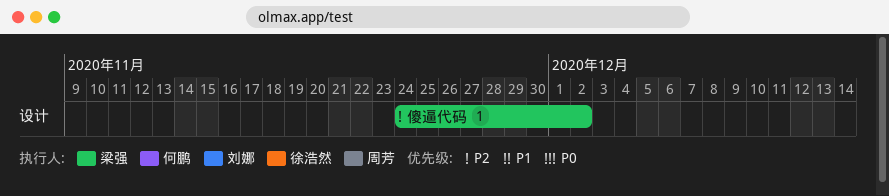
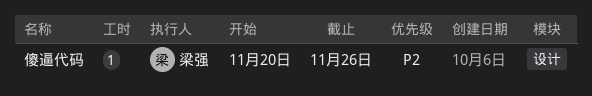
傻逼代码, start: Nov 24 -> Nov 20
傻逼代码, due: Dec 2 -> Nov 26

